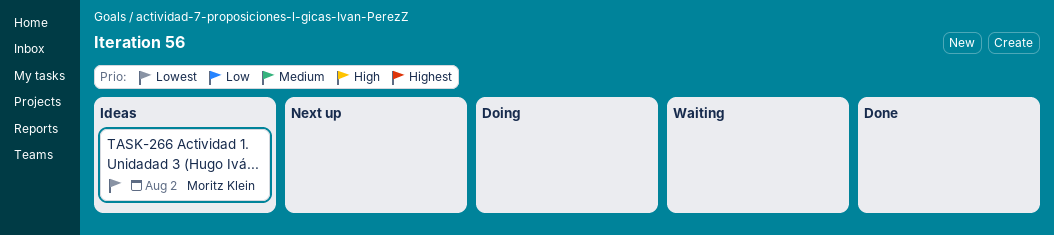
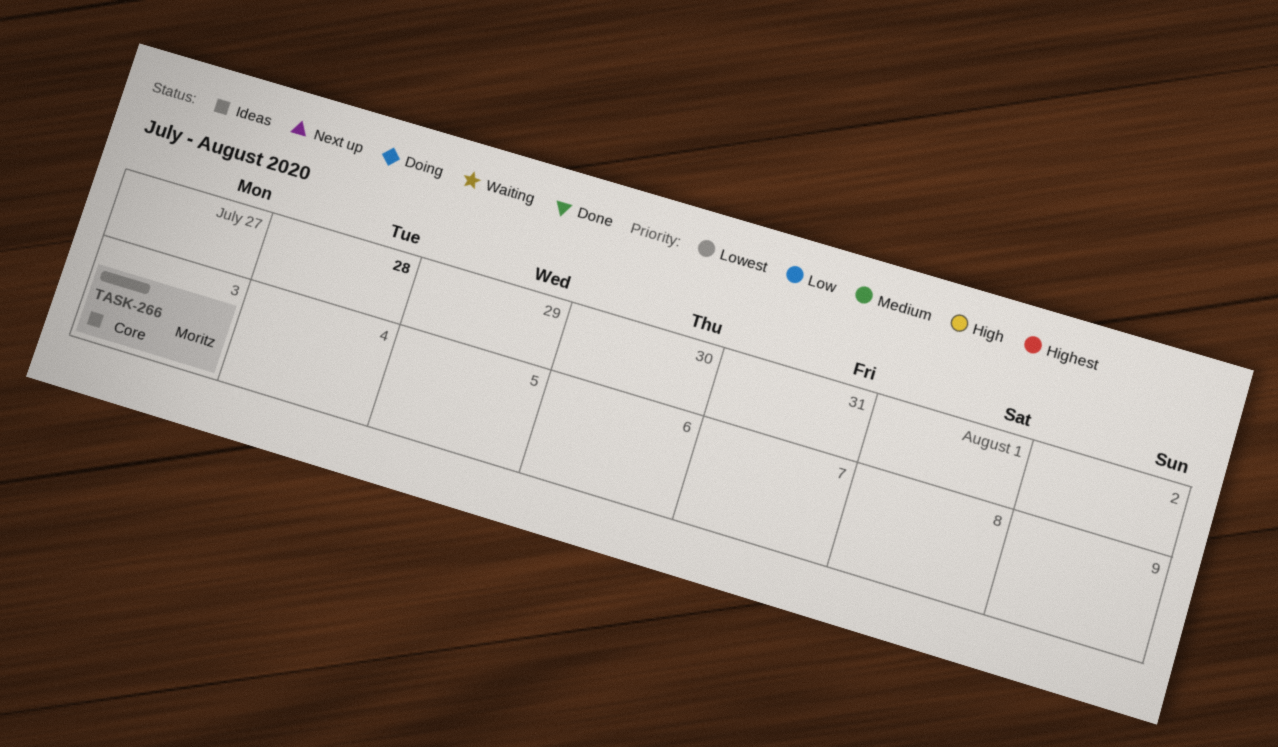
TASK-266, due: Aug 2 -> Aug 3

